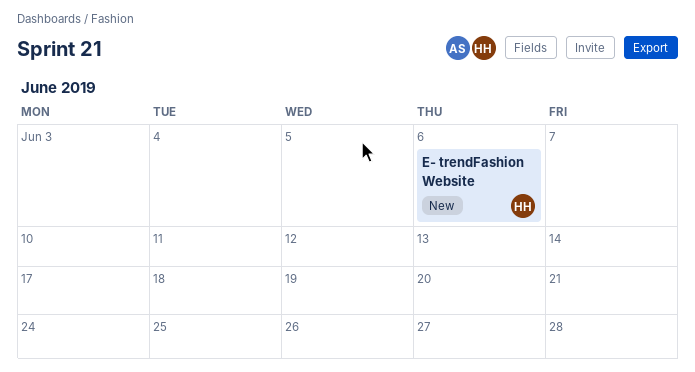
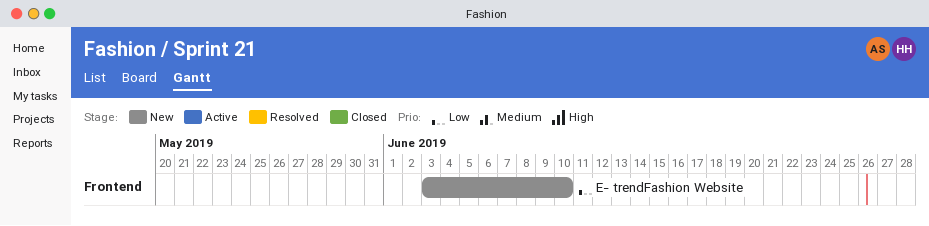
E- trendFashion Website, due: Jun 6 -> Jun 10

